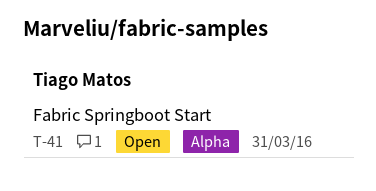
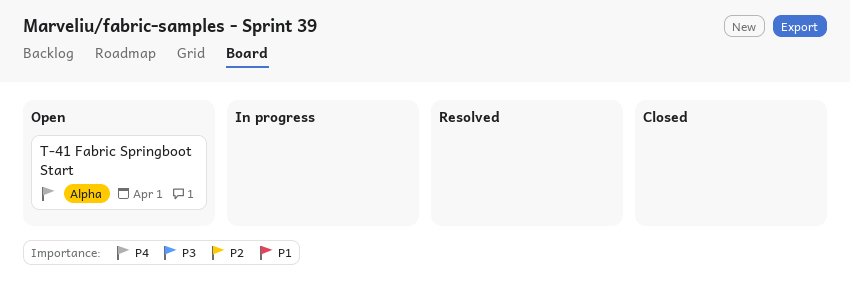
T-41, due: Mar 31 -> Apr 1

